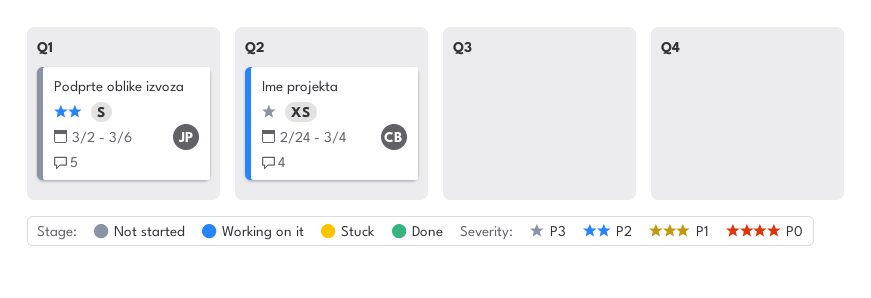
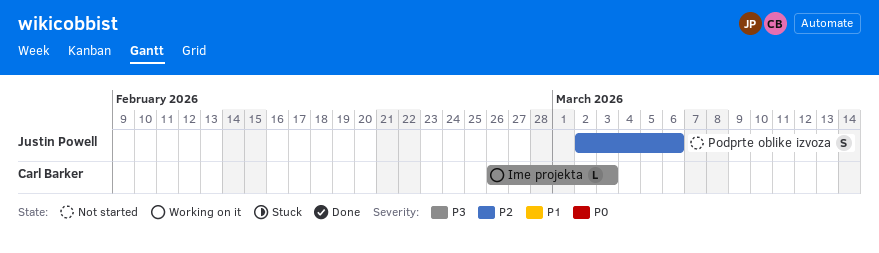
Ime projekta, estimate: XS -> L
Ime projekta, start: Feb 24 -> Feb 26
Ime projekta, due: Mar 4 -> Mar 3

